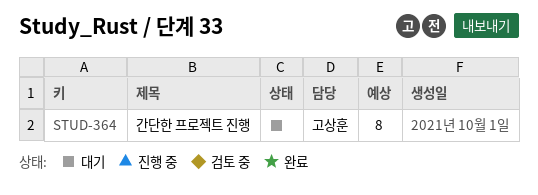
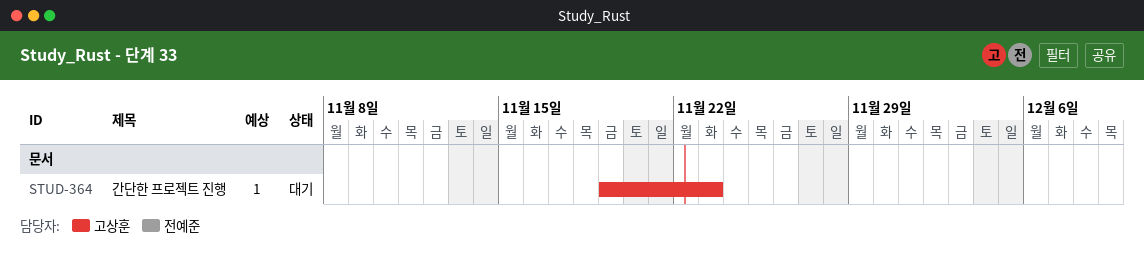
STUD-364, estimate: 8 -> 1

